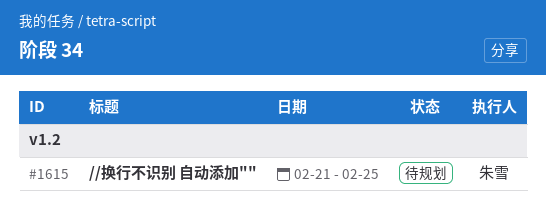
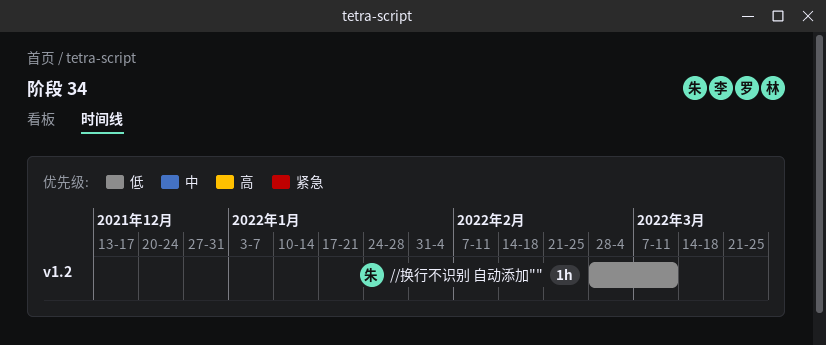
//换行不识别 自动添加"", start: Feb 21 -> Feb 28
//换行不识别 自动添加"", due: Feb 25 -> Mar 11

